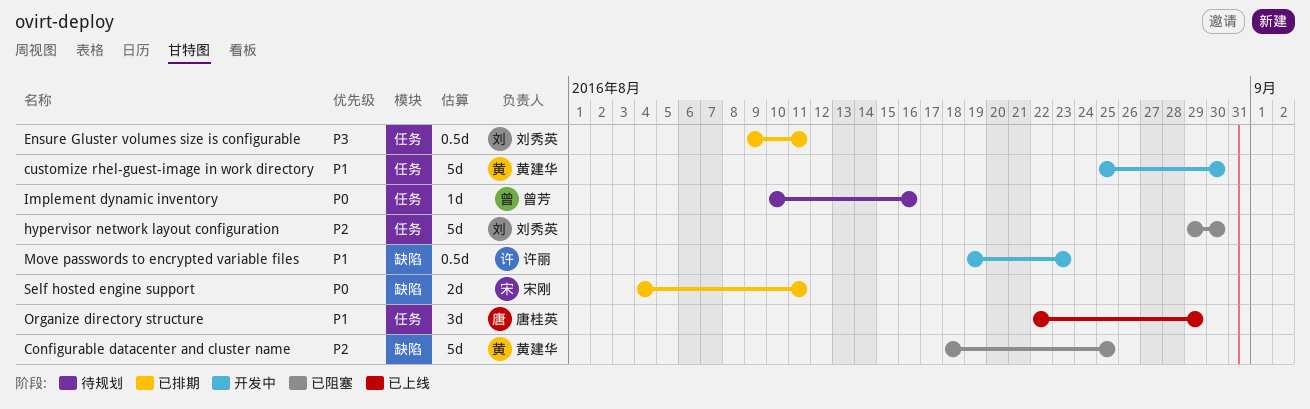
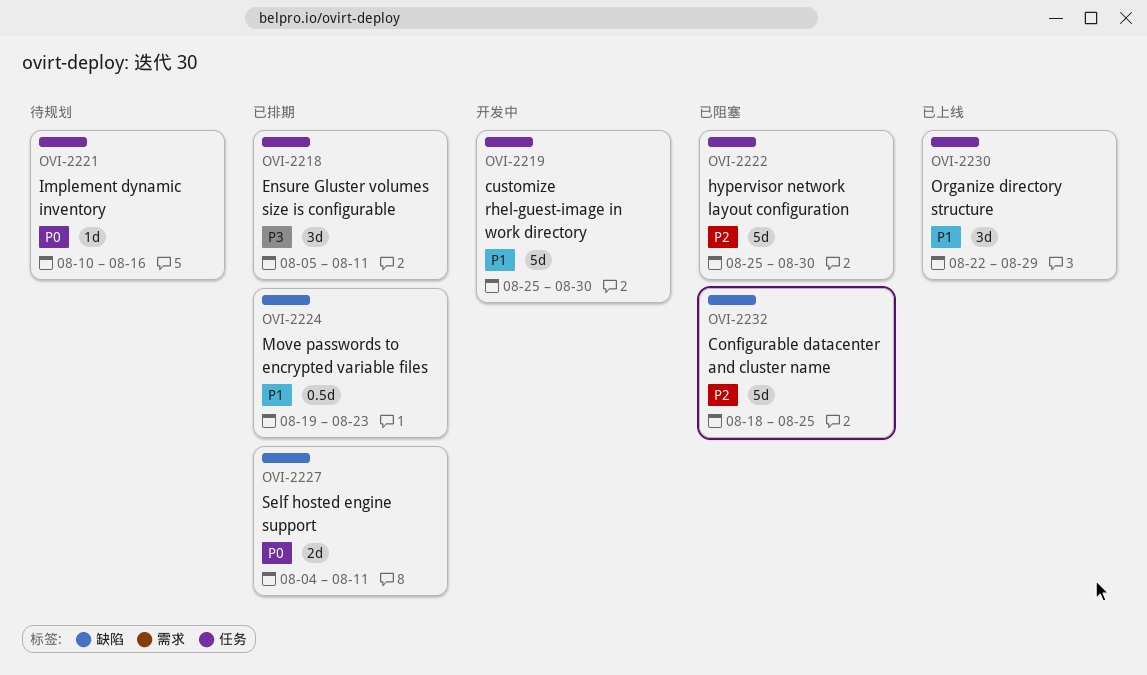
Ensure Gluster volumes size is configurable, estimate: 0.5d -> 3d
Ensure Gluster volumes size is configurable, start: Aug 9 -> Aug 5
hypervisor network layout configuration, start: Aug 29 -> Aug 25
Move passwords to encrypted variable files, status: 开发中 -> 已排期

